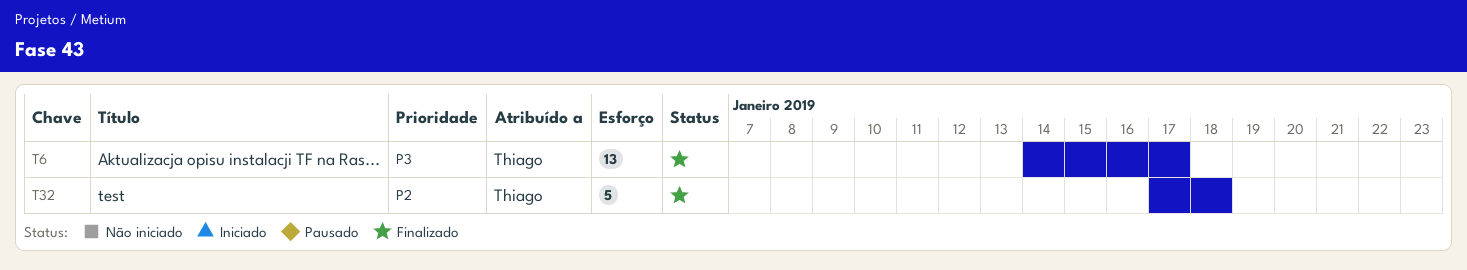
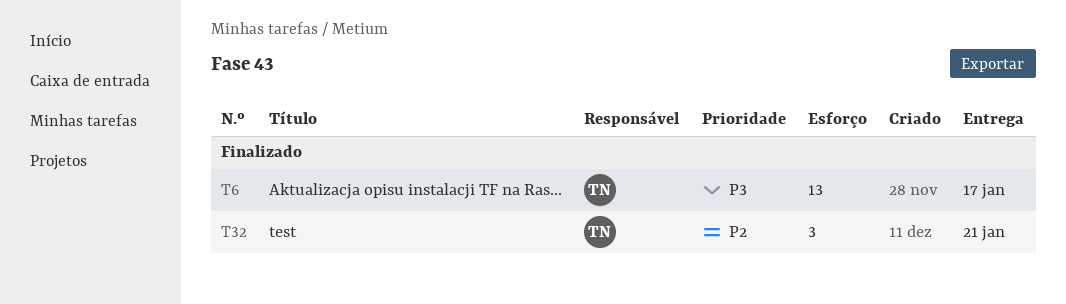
T32, estimate: 5 -> 3
T32, due: Jan 18 -> Jan 21

